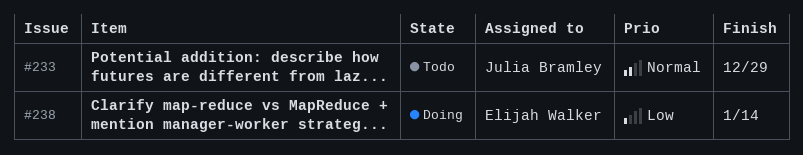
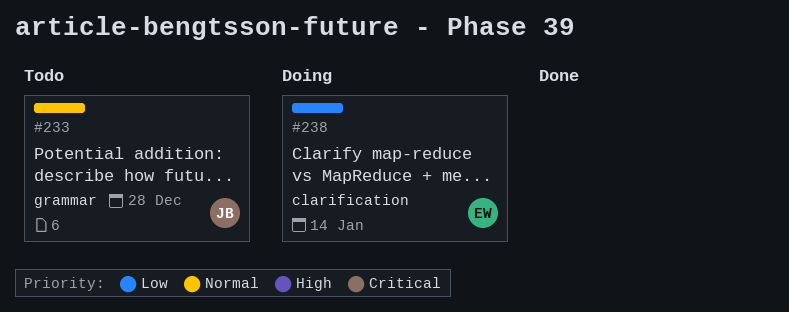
#233, due: Dec 29 -> Dec 28

